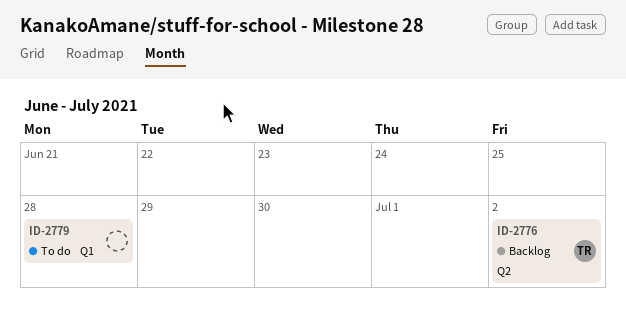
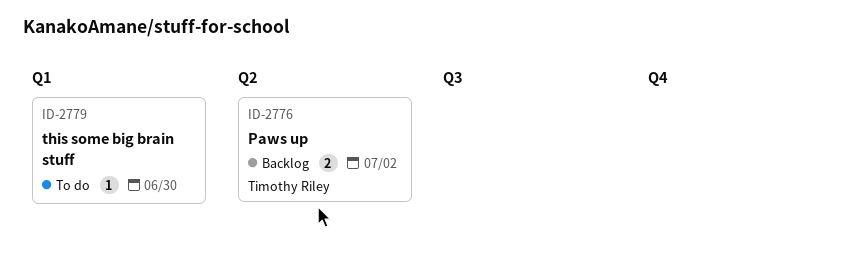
ID-2779, due: Jun 28 -> Jun 30

